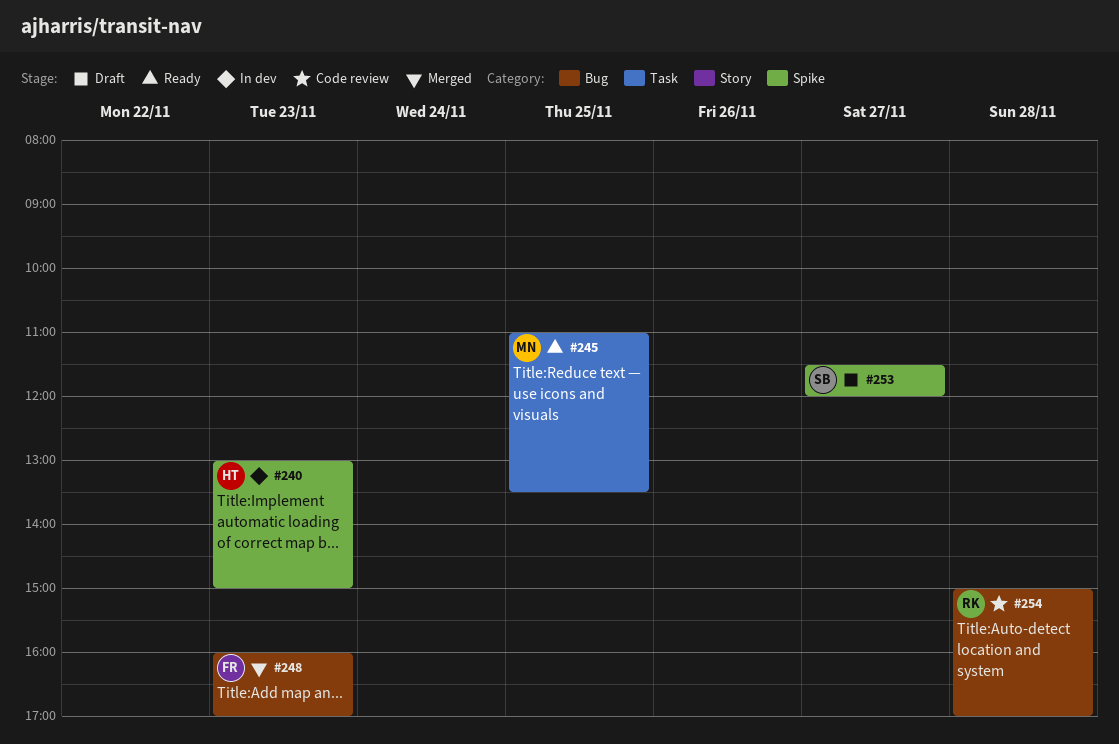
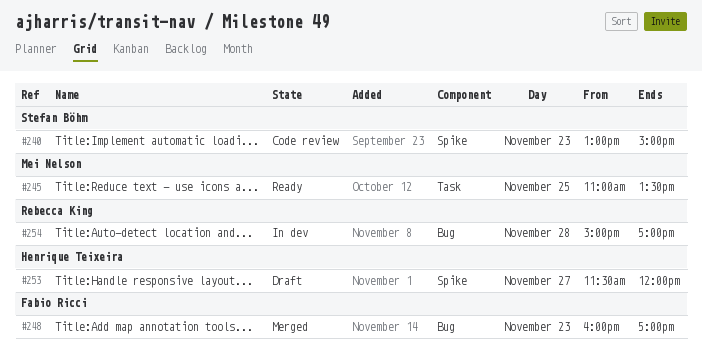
#240, status: In dev -> Code review
#240, owner: Henrique Teixeira -> Stefan Böhm
#253, owner: Stefan Böhm -> Henrique Teixeira
#254, status: Code review -> In dev

